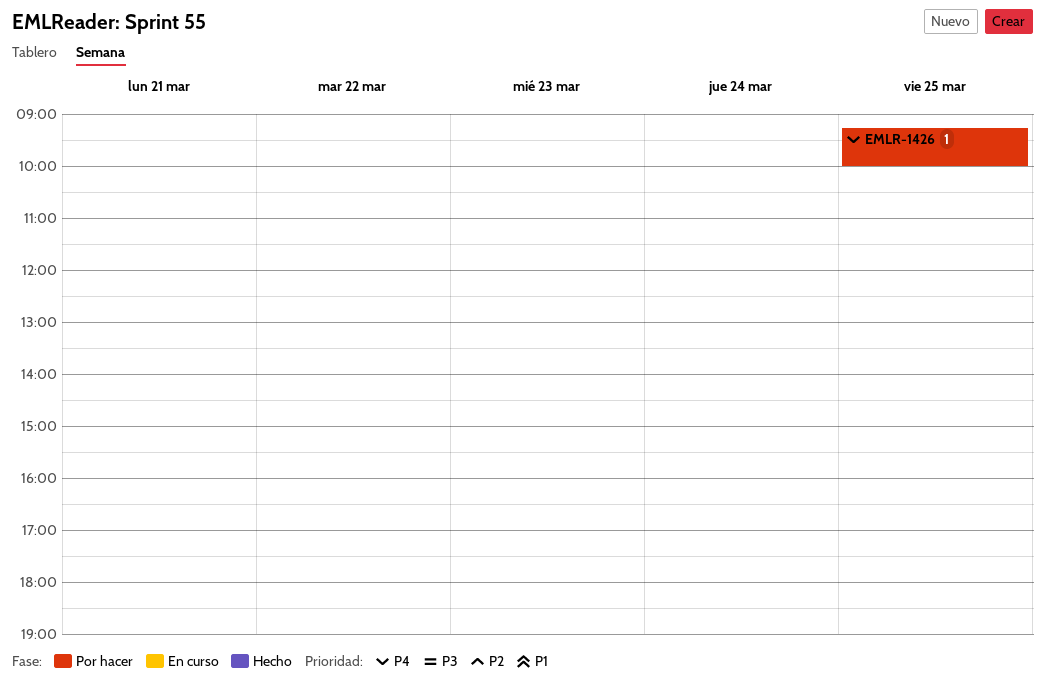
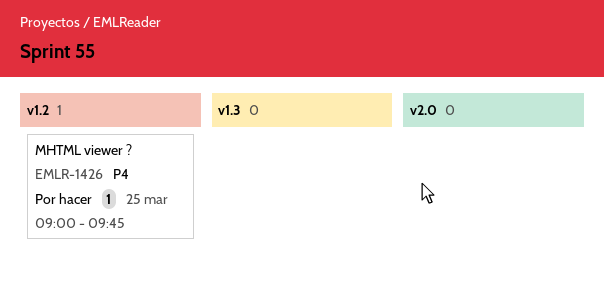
EMLR-1426, begins: 09:15 -> 09:00
EMLR-1426, ends: 10:00 -> 09:45

